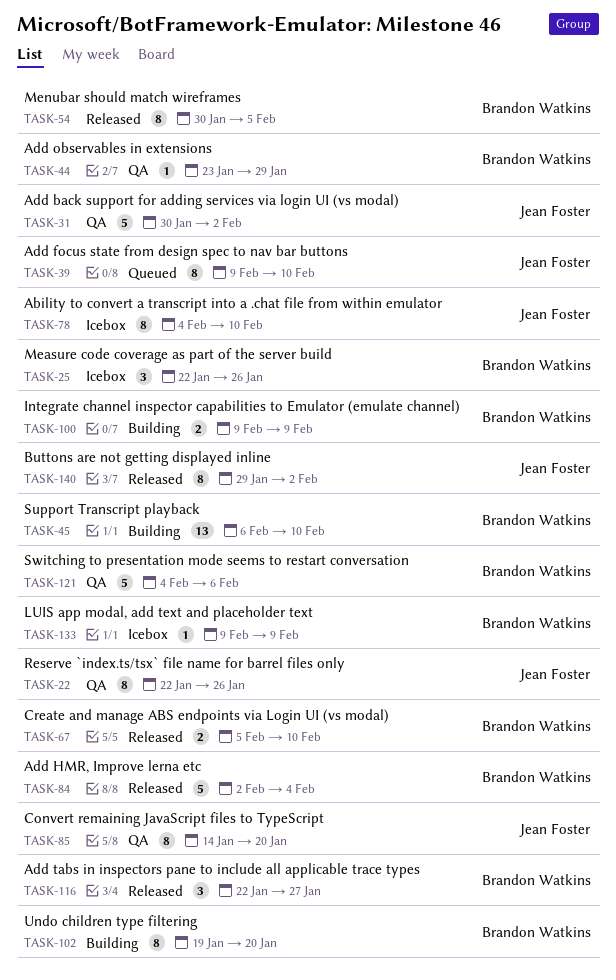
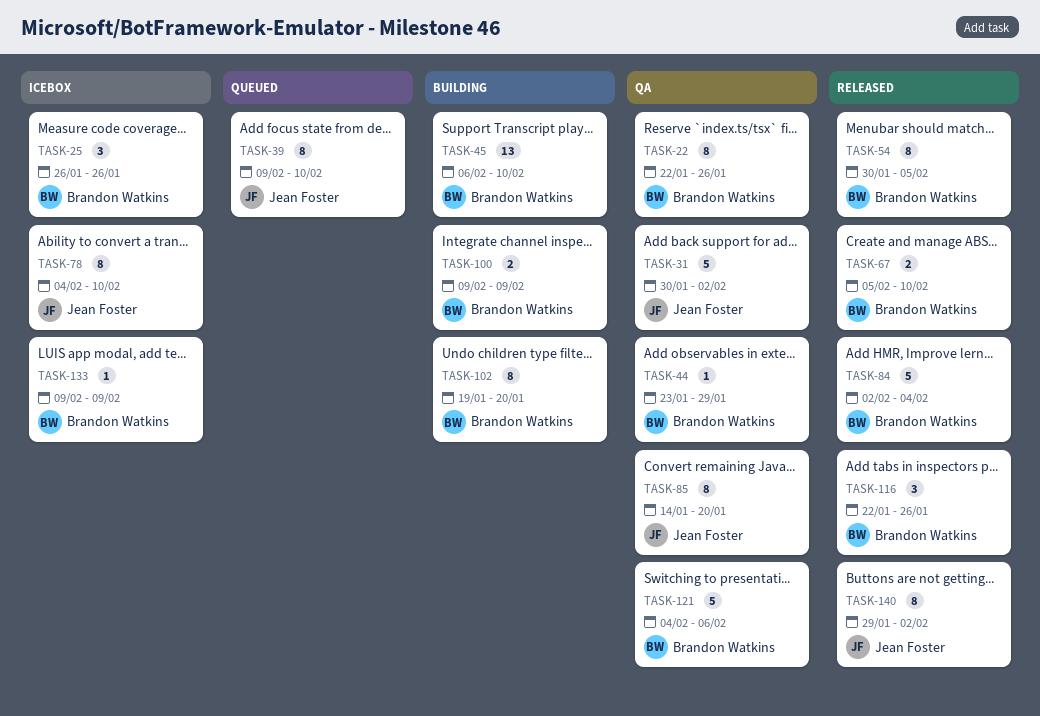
TASK-22, owner: Jean Foster -> Brandon Watkins
TASK-25, start: Jan 22 -> Jan 26
TASK-116, due: Jan 27 -> Jan 26

